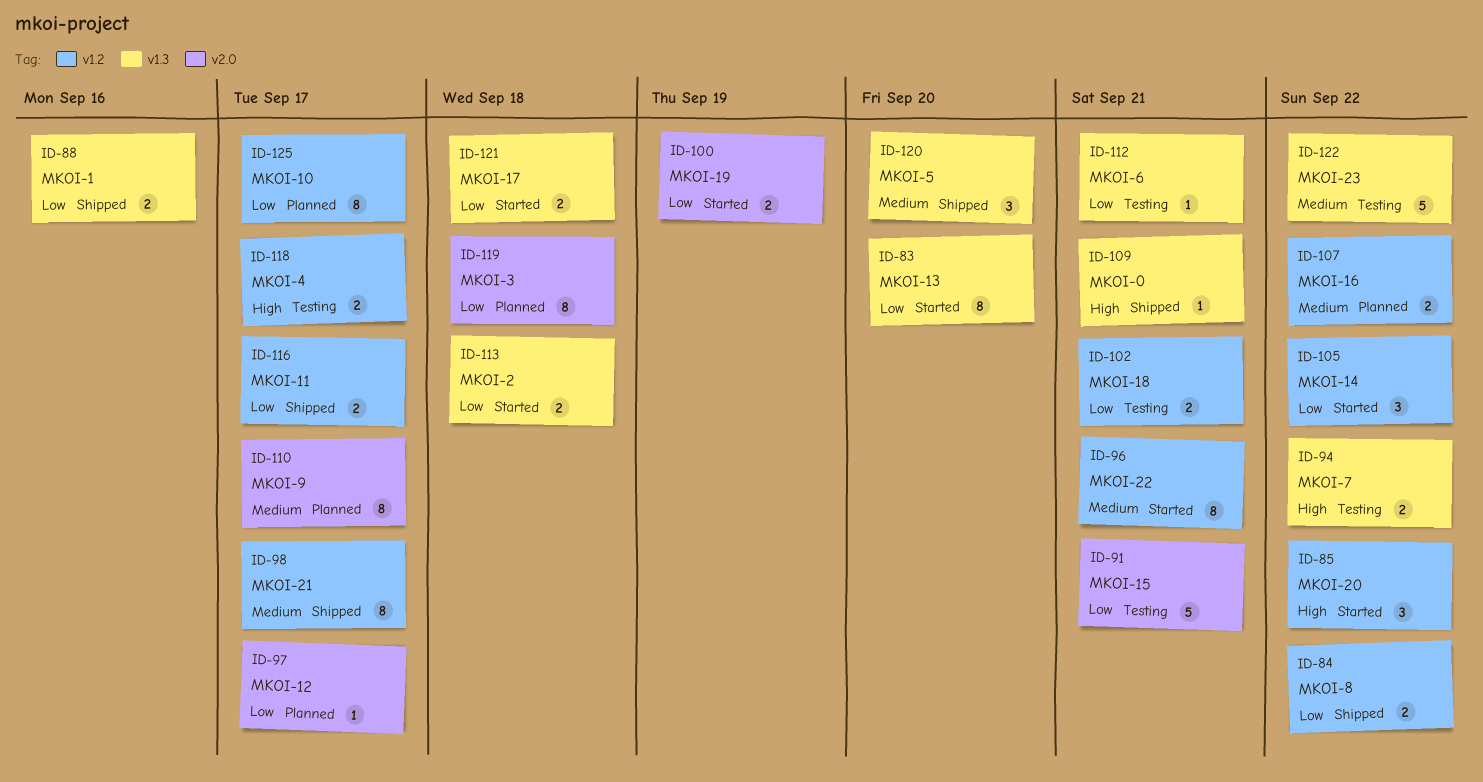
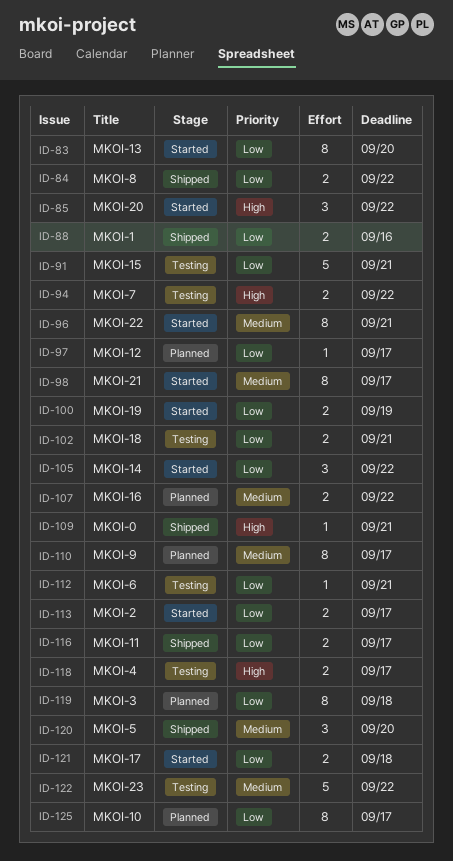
ID-98, status: Shipped -> Started
ID-113, due: Sep 18 -> Sep 17

